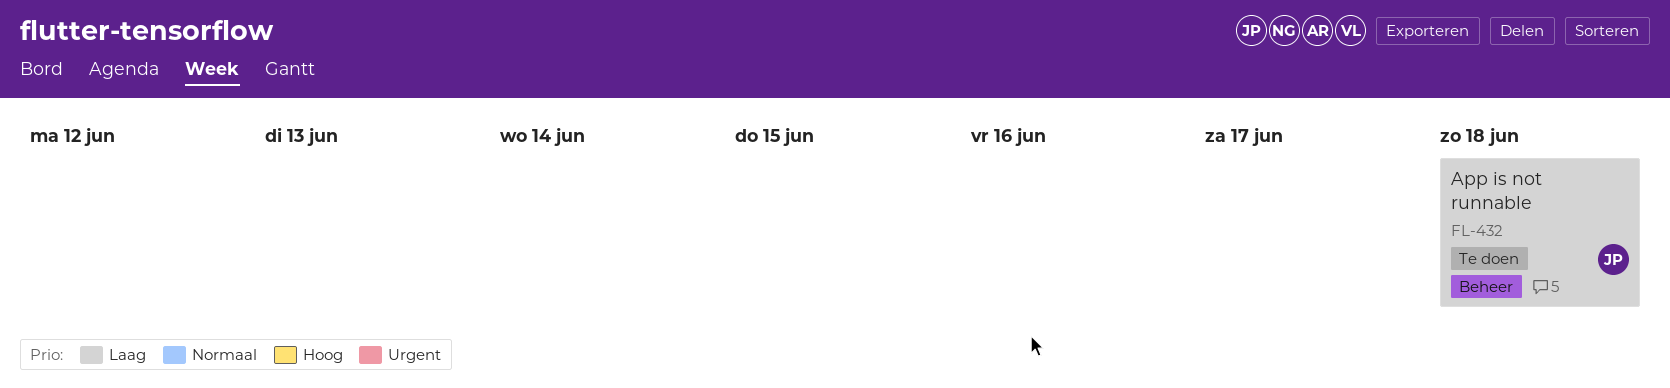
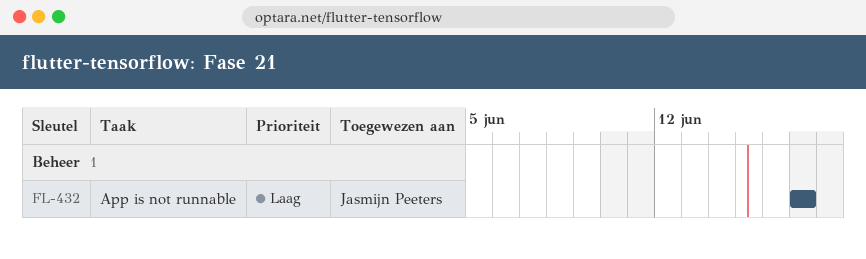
FL-432, due: Jun 18 -> Jun 17

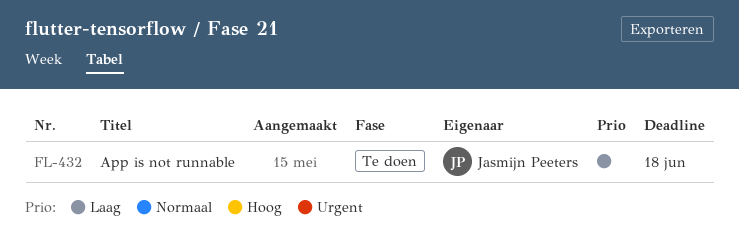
FL-432, due: Jun 17 -> Jun 18

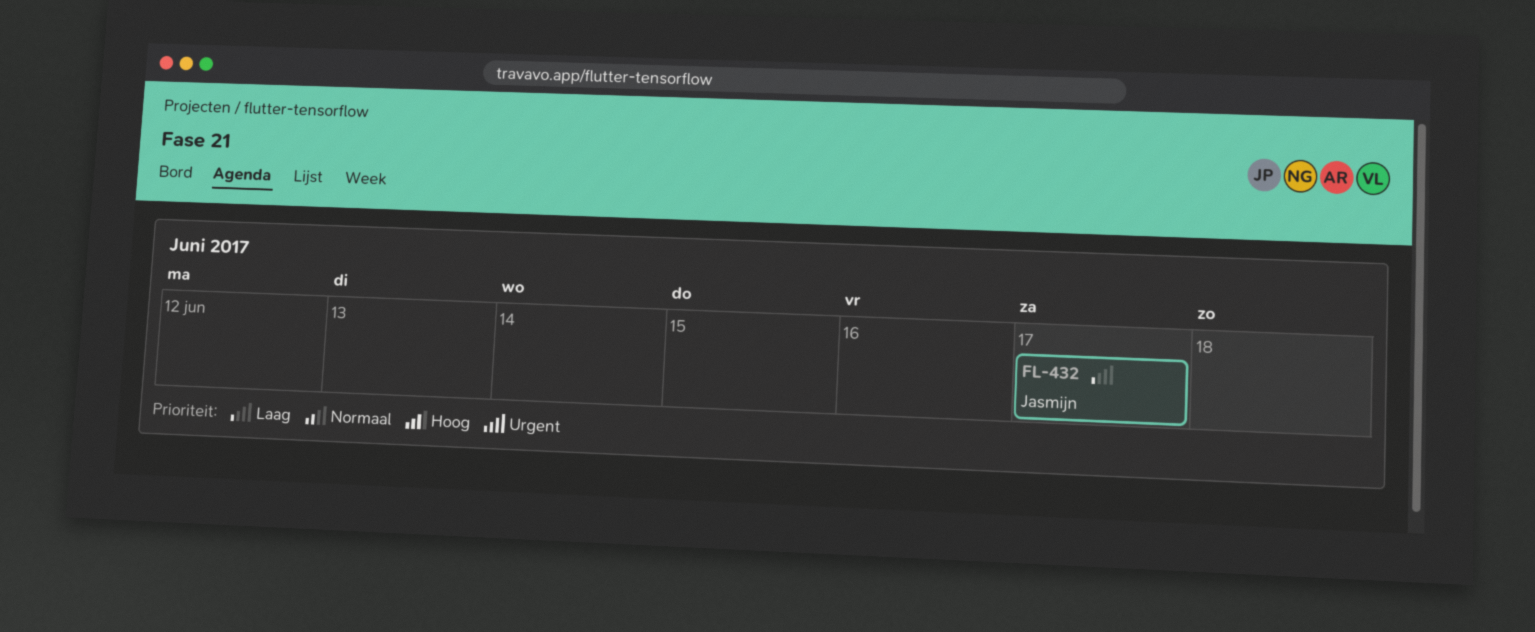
FL-432, due: Jun 18 -> Jun 17

